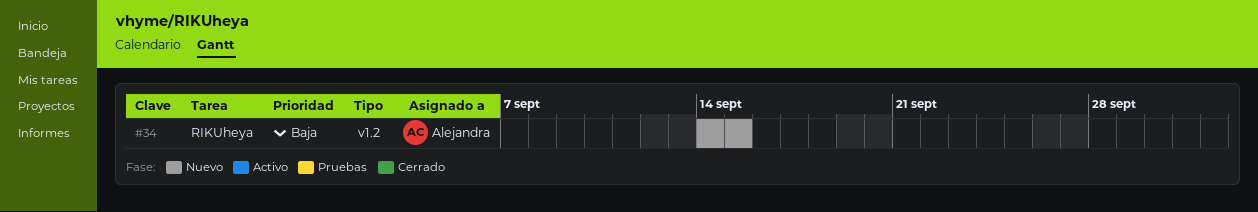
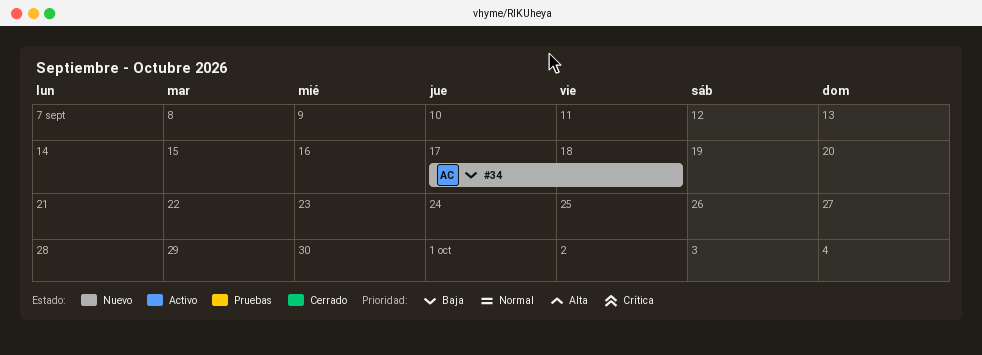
#34, start: Sep 14 -> Sep 17
#34, due: Sep 15 -> Sep 18

